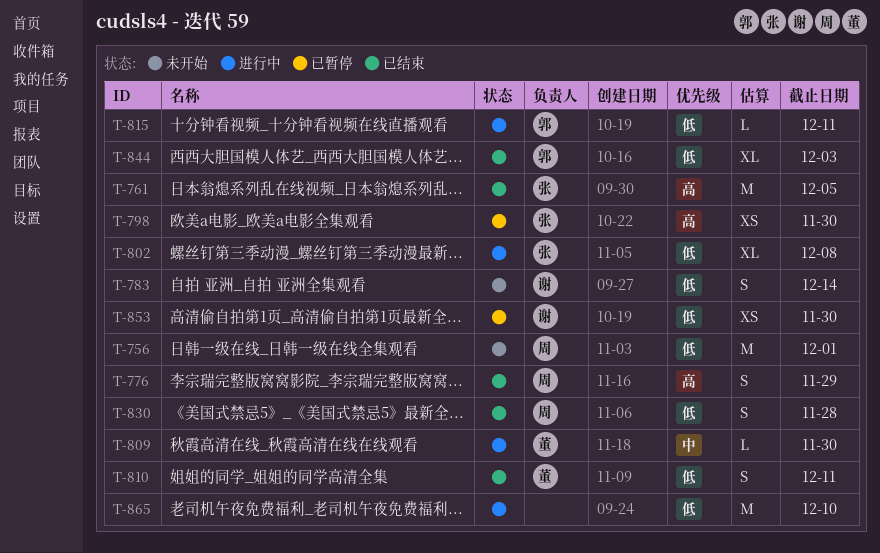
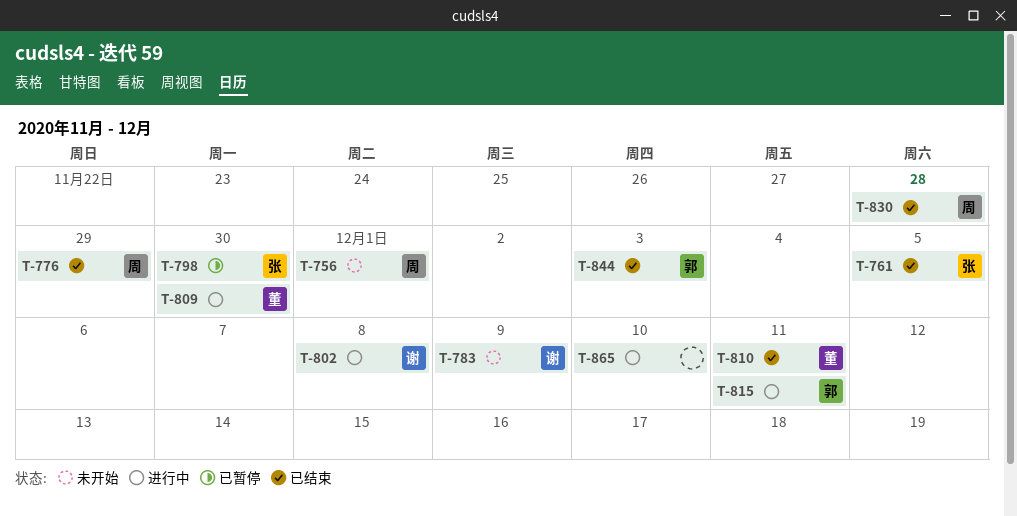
T-783, due: Dec 14 -> Dec 9
T-802, owner: 张 -> 谢
T-853: present -> none

